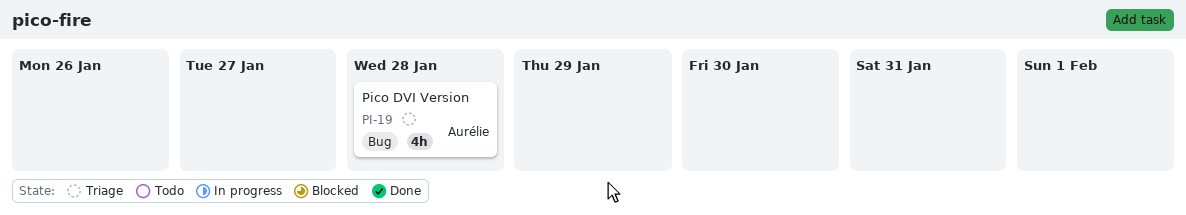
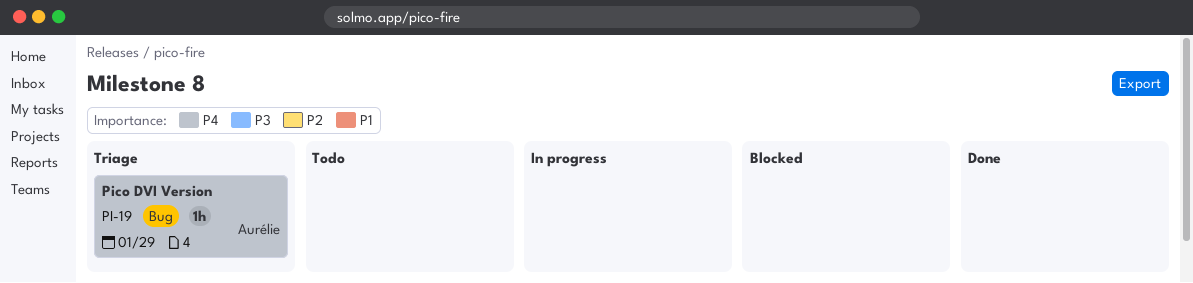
PI-19, estimate: 4h -> 1h
PI-19, due: Jan 28 -> Jan 29

